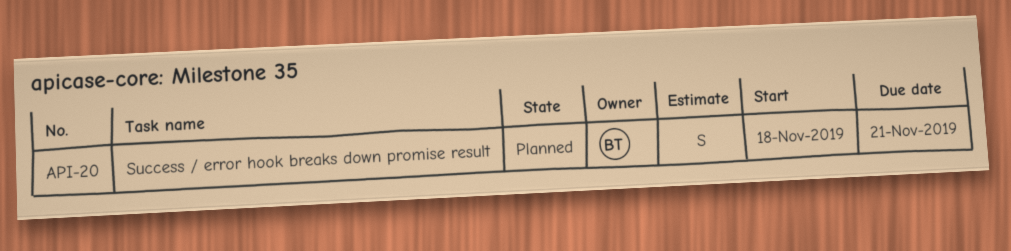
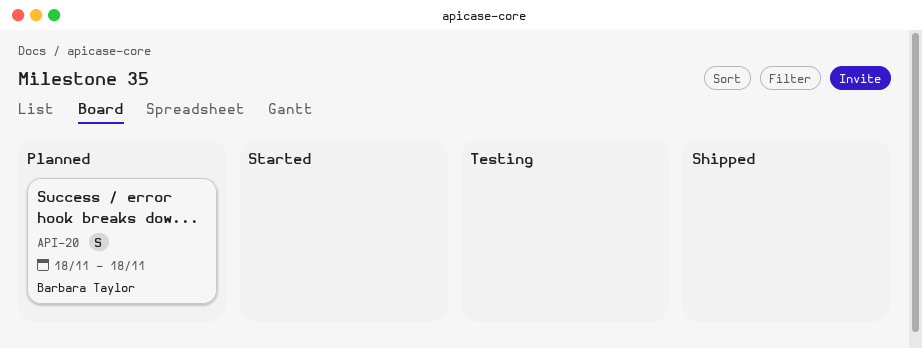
API-20, due: Nov 21 -> Nov 18

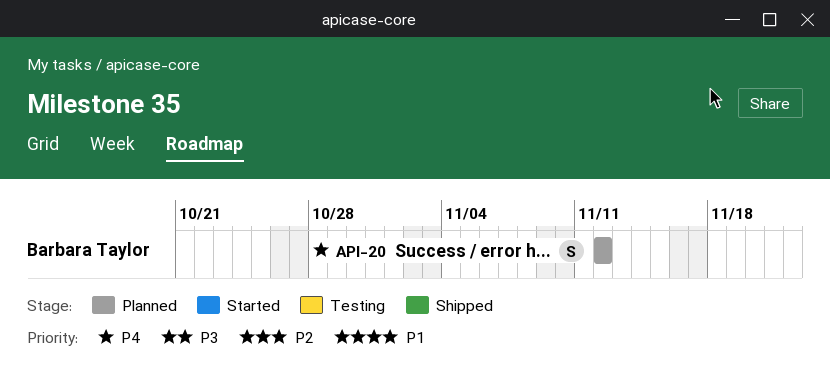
API-20, start: Nov 18 -> Nov 12
API-20, due: Nov 18 -> Nov 12

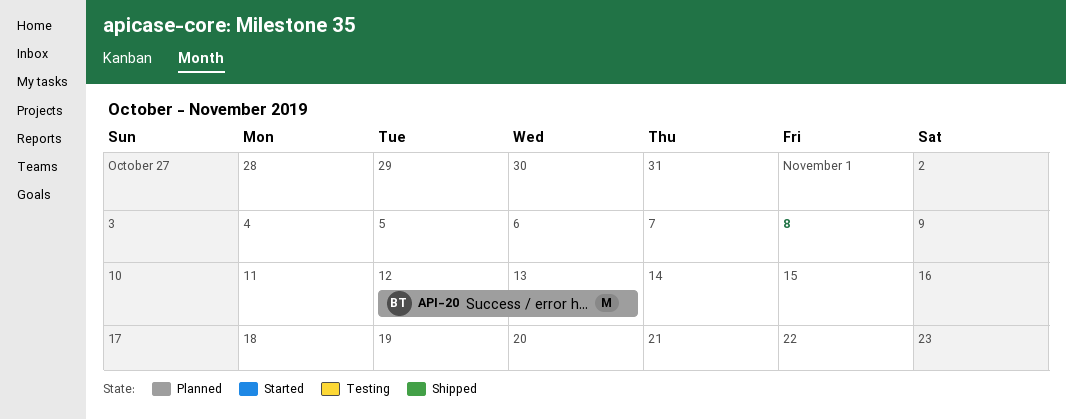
API-20, estimate: S -> M
API-20, due: Nov 12 -> Nov 13

